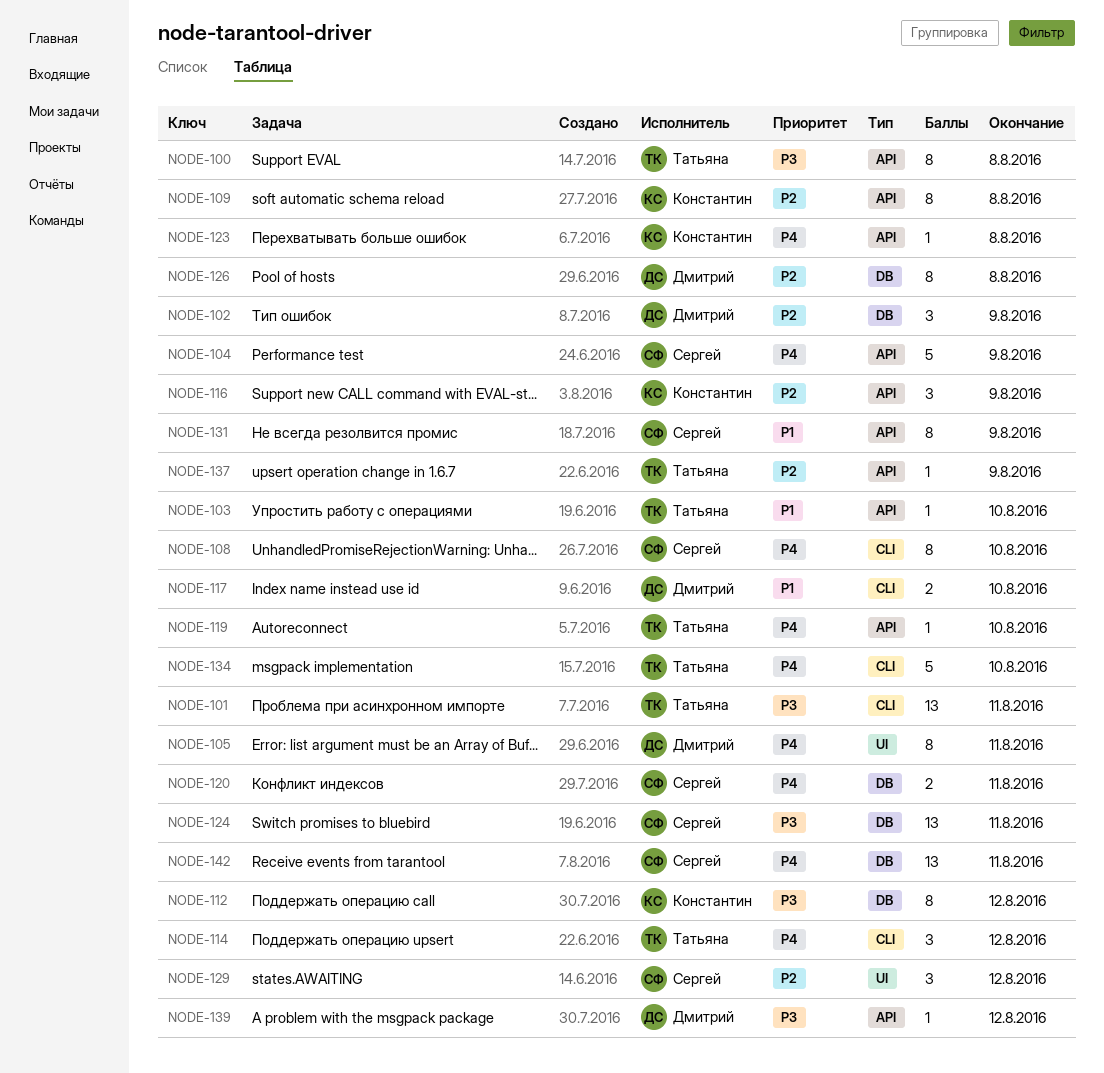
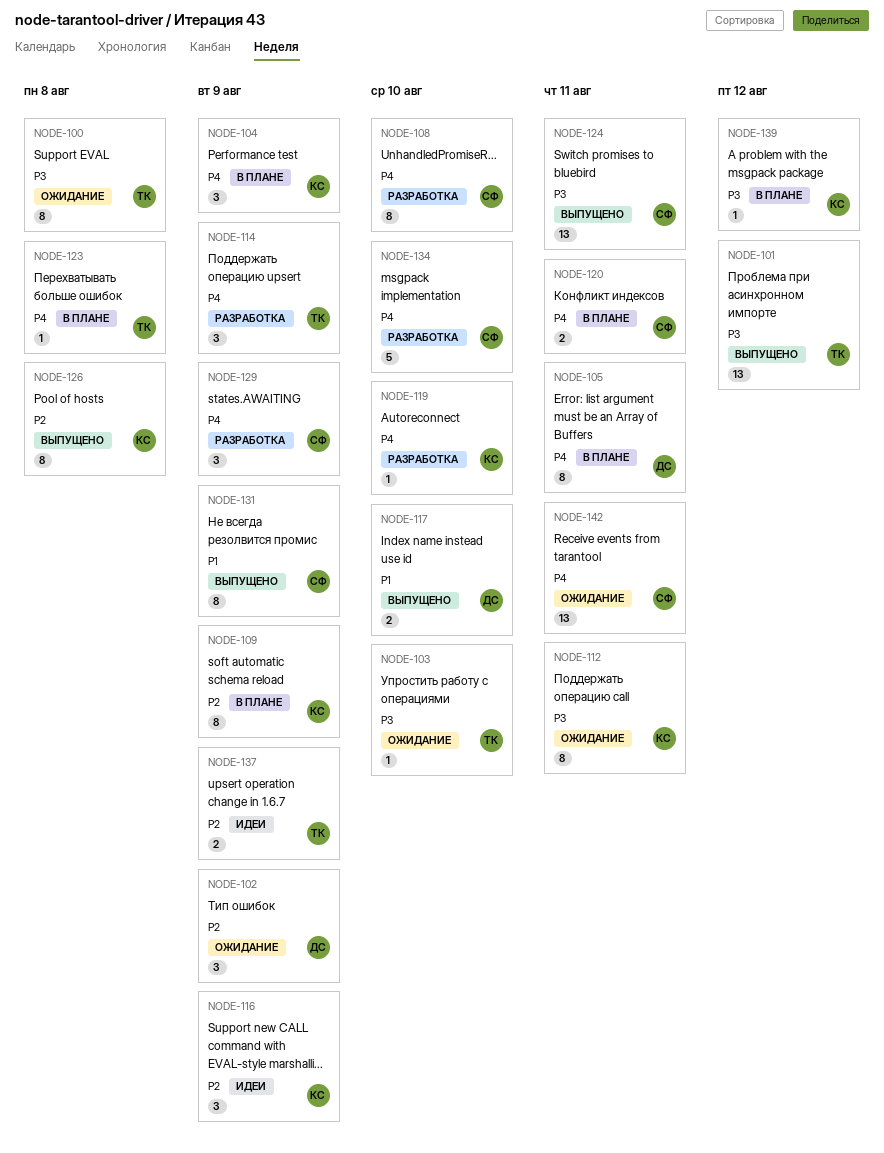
NODE-101, due: Aug 11 -> Aug 12
NODE-103, priority: P1 -> P3
NODE-104, owner: Сергей -> Константин
NODE-104, estimate: 5 -> 3
NODE-109, due: Aug 8 -> Aug 9
NODE-112, due: Aug 12 -> Aug 11
NODE-114, due: Aug 12 -> Aug 9
NODE-119, owner: Татьяна -> Константин
NODE-123, owner: Константин -> Татьяна
NODE-126, owner: Дмитрий -> Константин
NODE-129, priority: P2 -> P4
NODE-129, due: Aug 12 -> Aug 9
NODE-134, owner: Татьяна -> Сергей
NODE-137, estimate: 1 -> 2
NODE-139, owner: Дмитрий -> Константин

